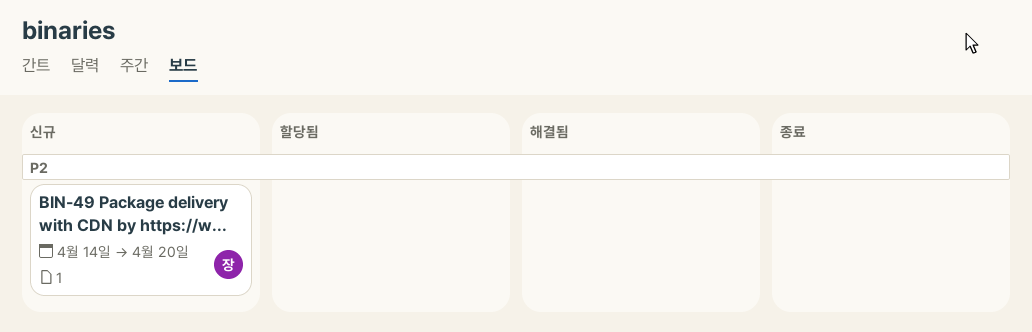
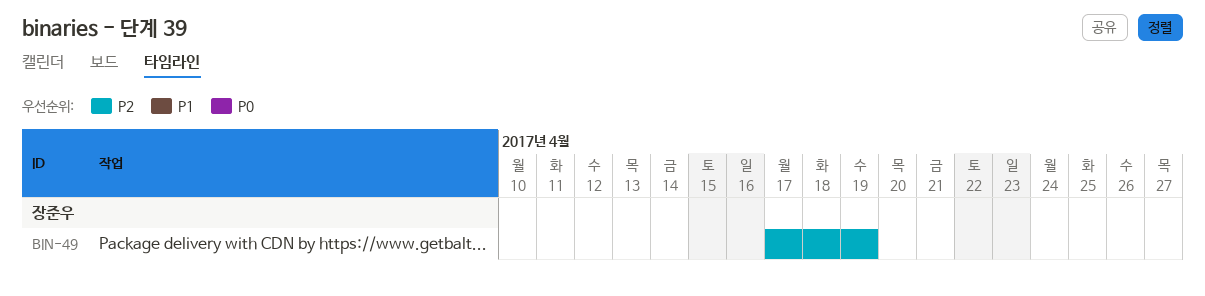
BIN-49, start: Apr 14 -> Apr 17
BIN-49, due: Apr 20 -> Apr 19

